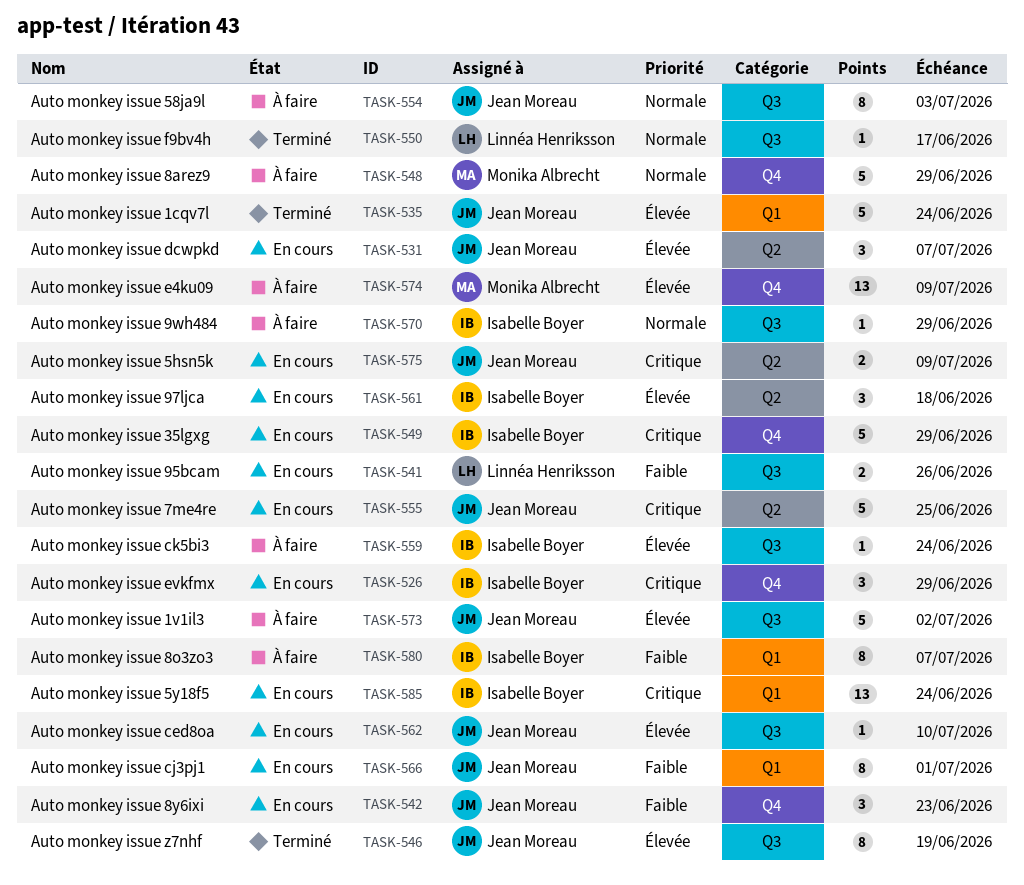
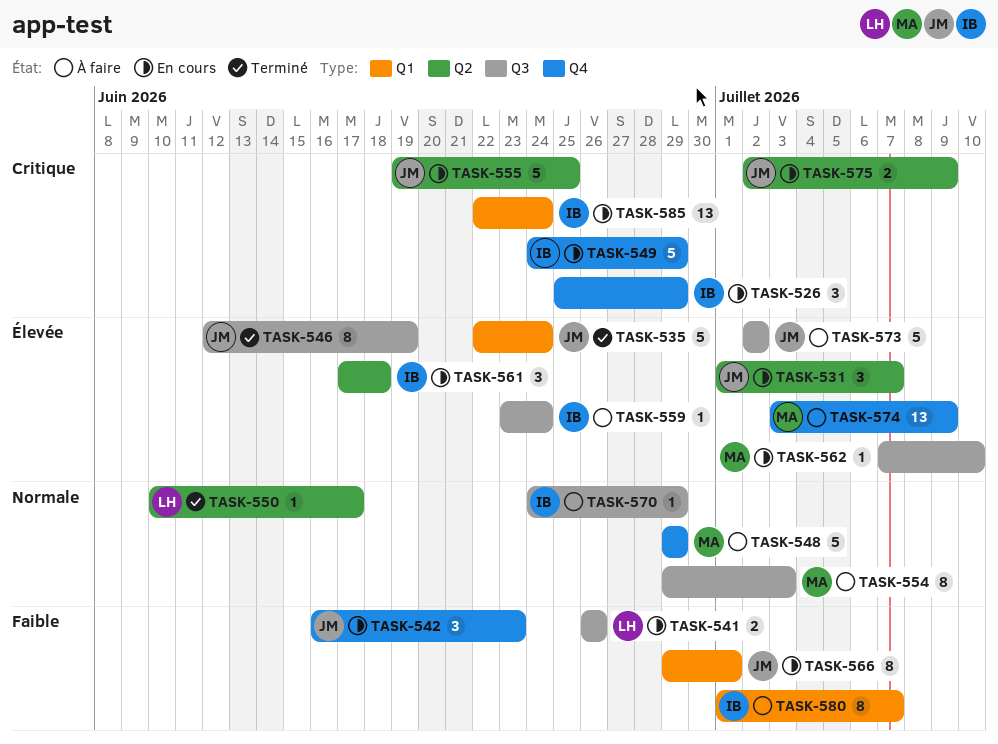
TASK-550, label: Q3 -> Q2
TASK-554, owner: Jean Moreau -> Monika Albrecht
TASK-562, owner: Jean Moreau -> Monika Albrecht

